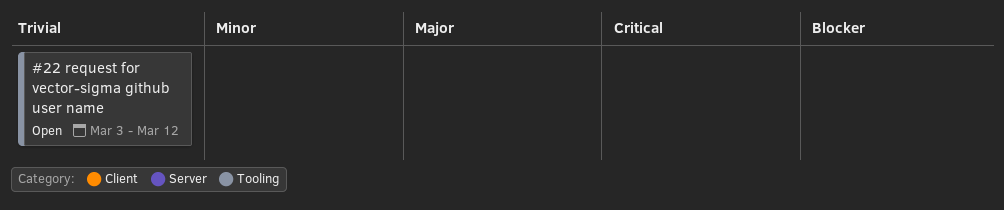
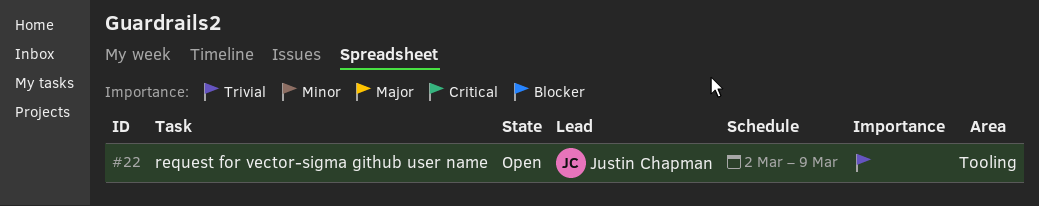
#22, start: Mar 3 -> Mar 2
#22, due: Mar 12 -> Mar 9

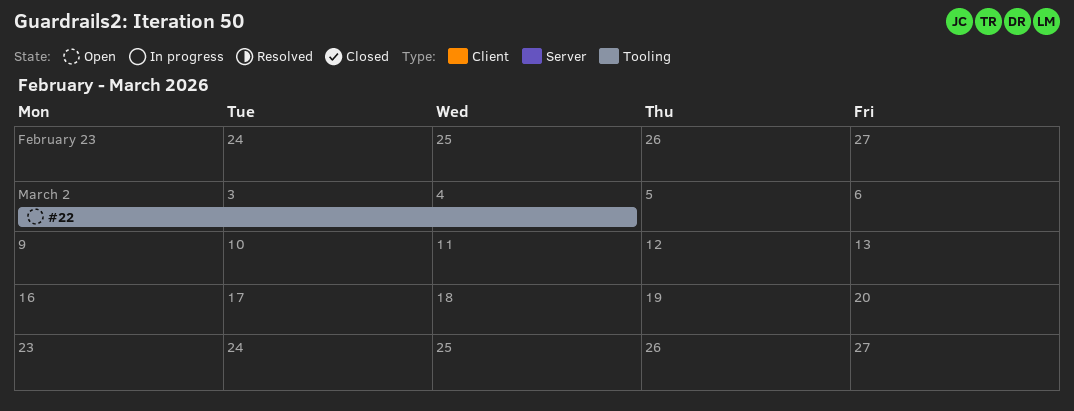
#22, due: Mar 9 -> Mar 4

